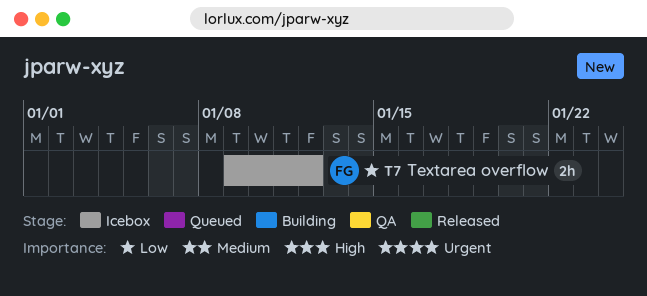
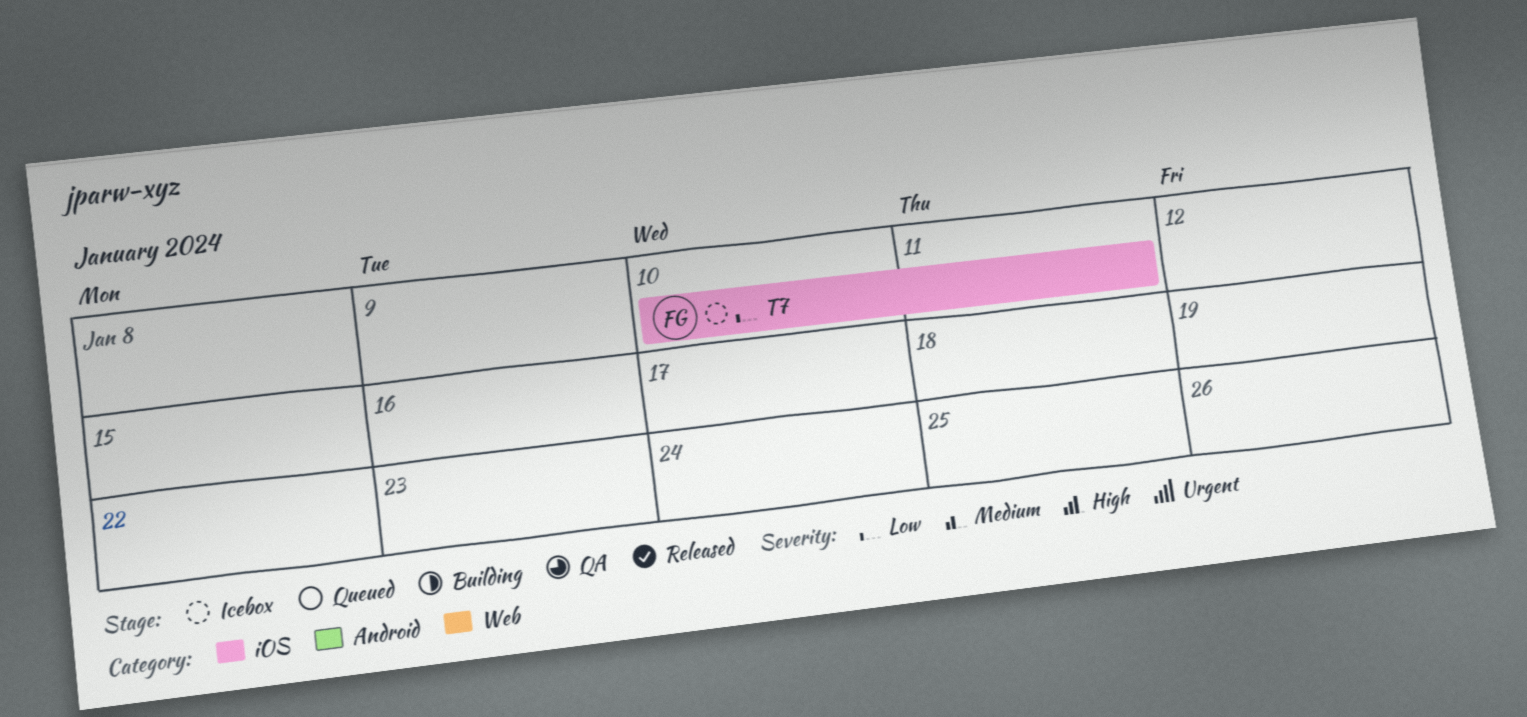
T7, start: Jan 9 -> Jan 10
T7, due: Jan 12 -> Jan 11

